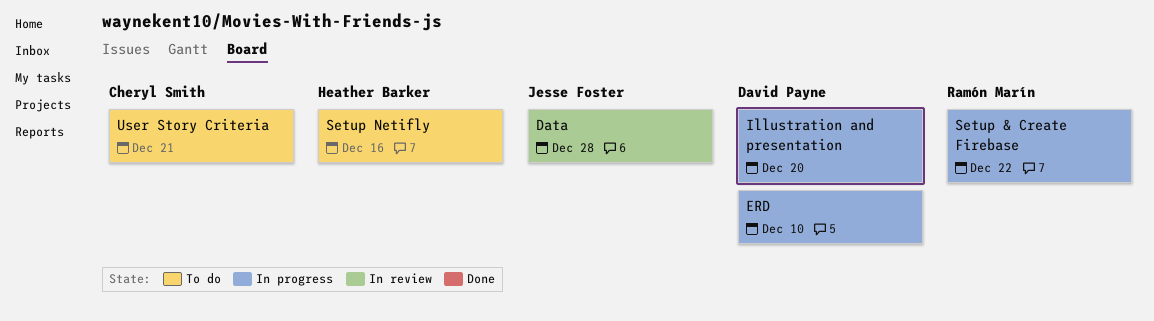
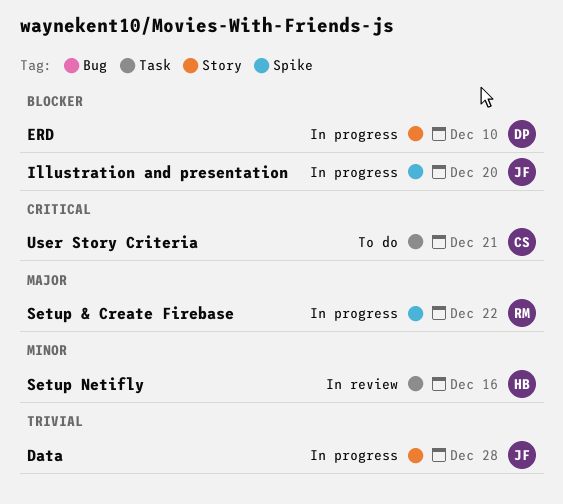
Data, status: In review -> In progress
Illustration and presentation, owner: David Payne -> Jesse Foster
Setup Netifly, status: To do -> In review

